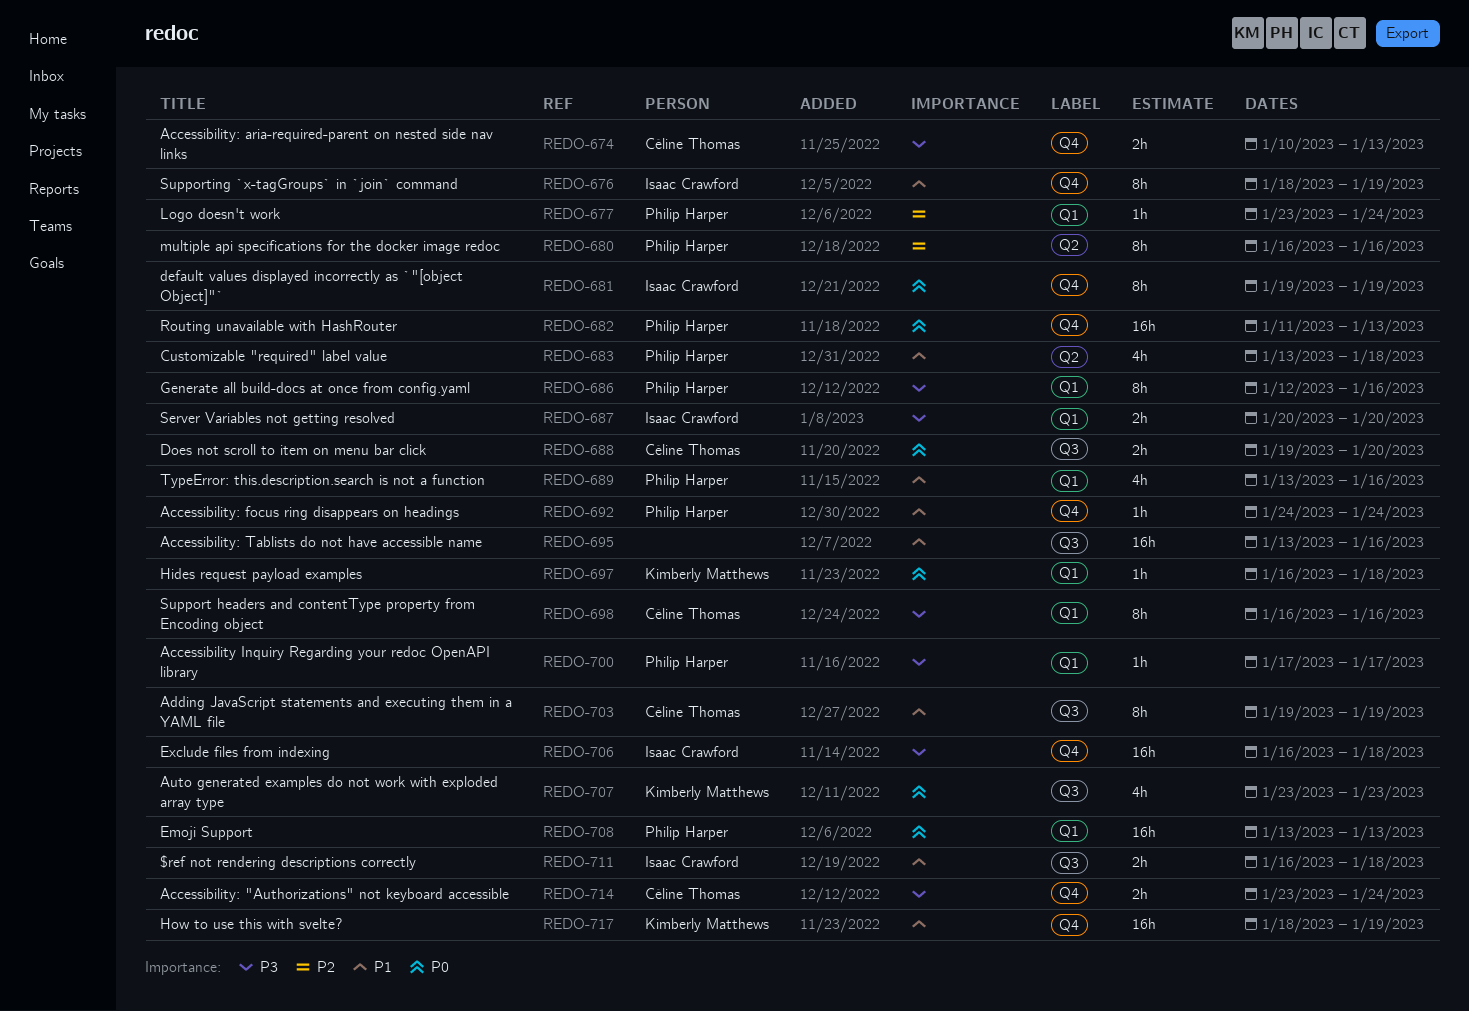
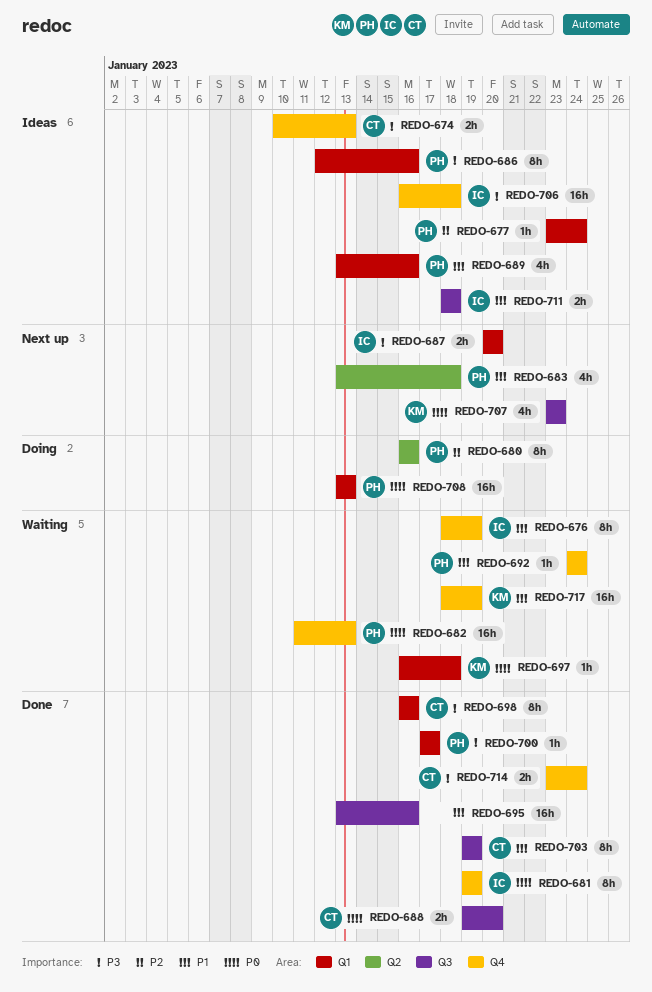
REDO-711, start: Jan 16 -> Jan 18

